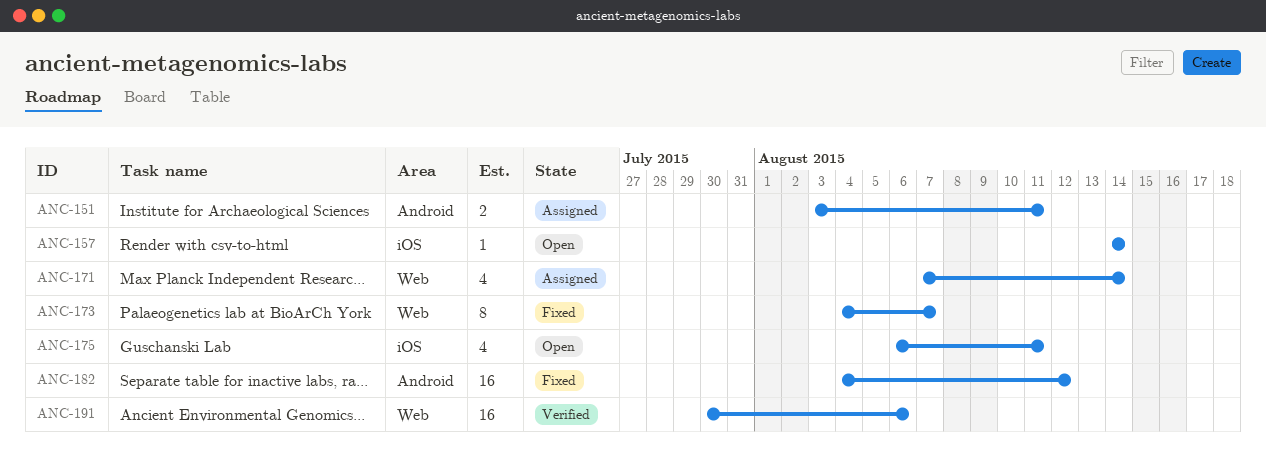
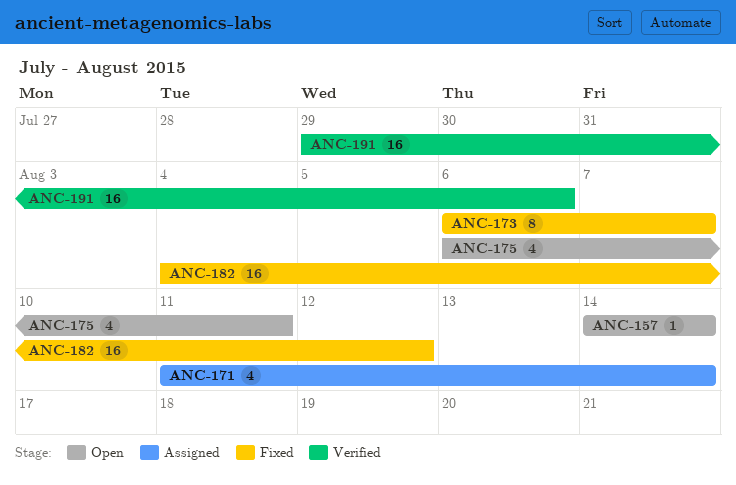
ANC-151: present -> none
ANC-171, start: Aug 7 -> Aug 11
ANC-173, start: Aug 4 -> Aug 6
ANC-191, start: Jul 30 -> Jul 29

